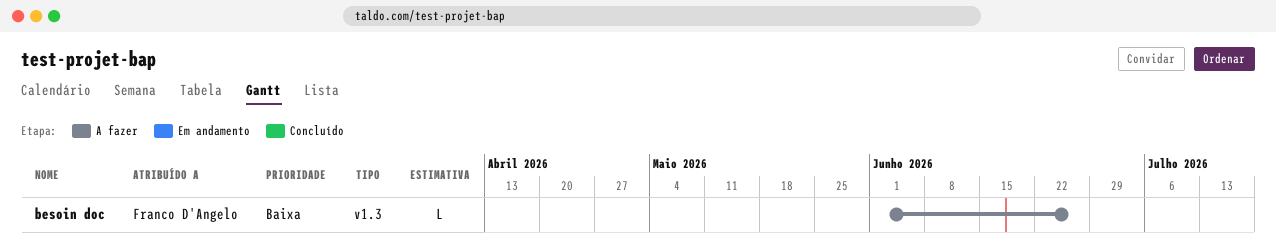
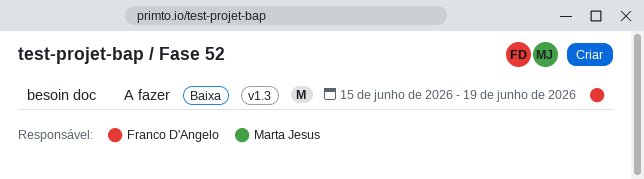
besoin doc, estimate: L -> M
besoin doc, start: Jun 1 -> Jun 15
besoin doc, due: Jun 26 -> Jun 19

